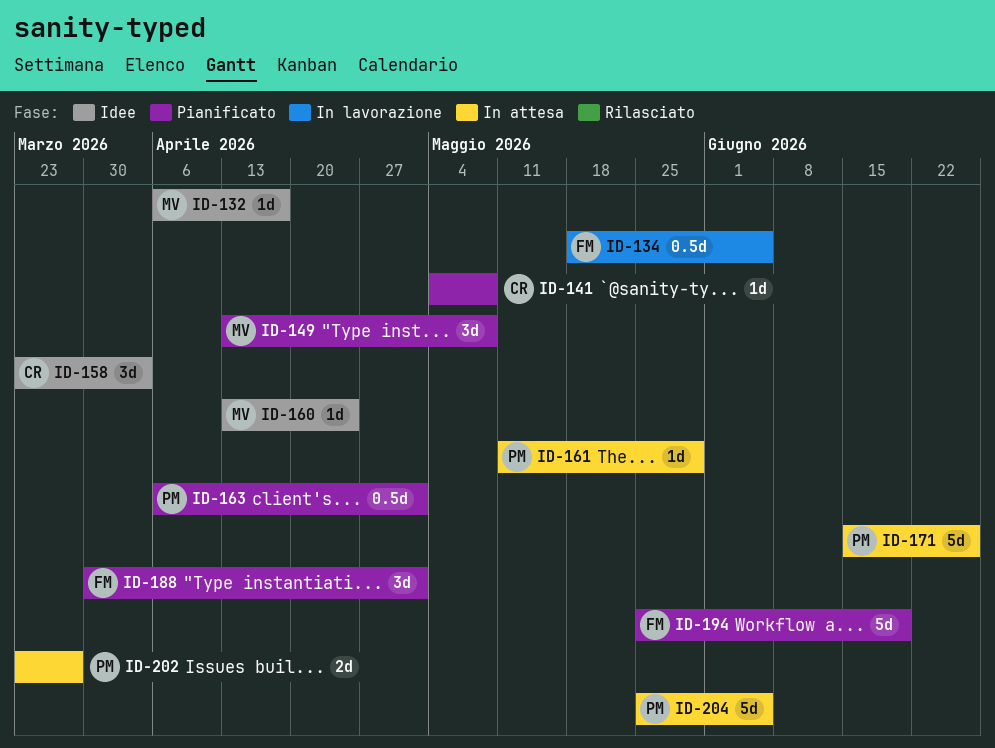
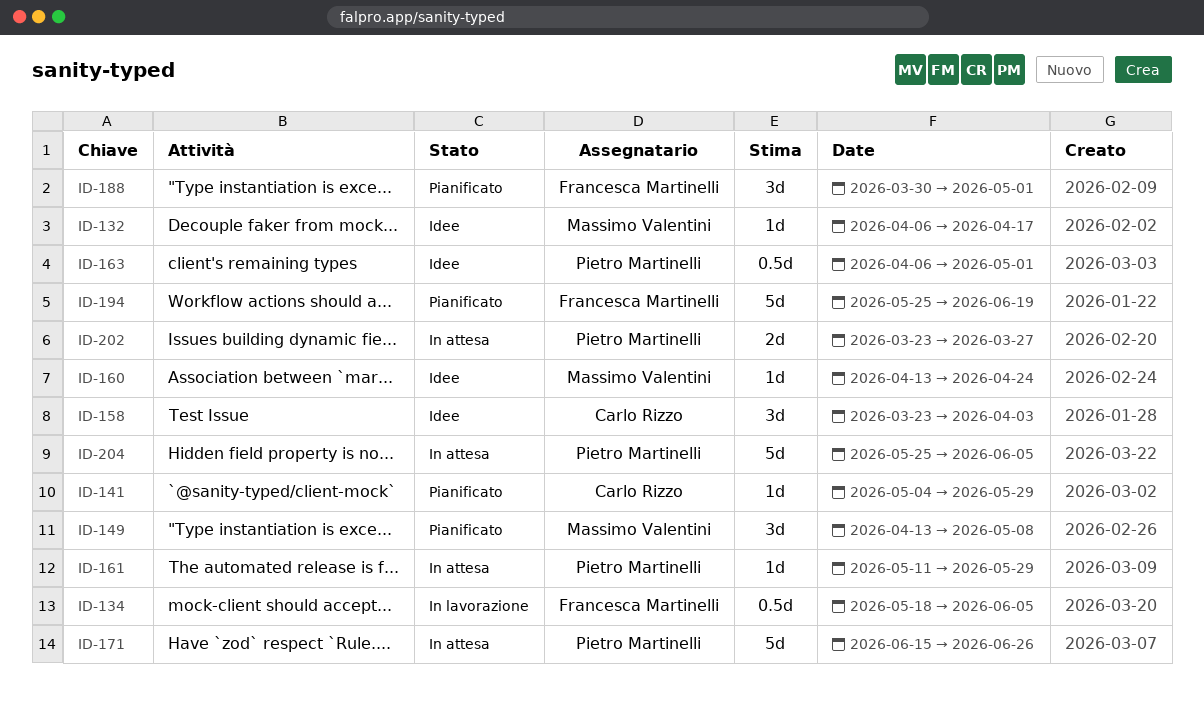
ID-141, due: May 8 -> May 29
ID-163, status: Pianificato -> Idee

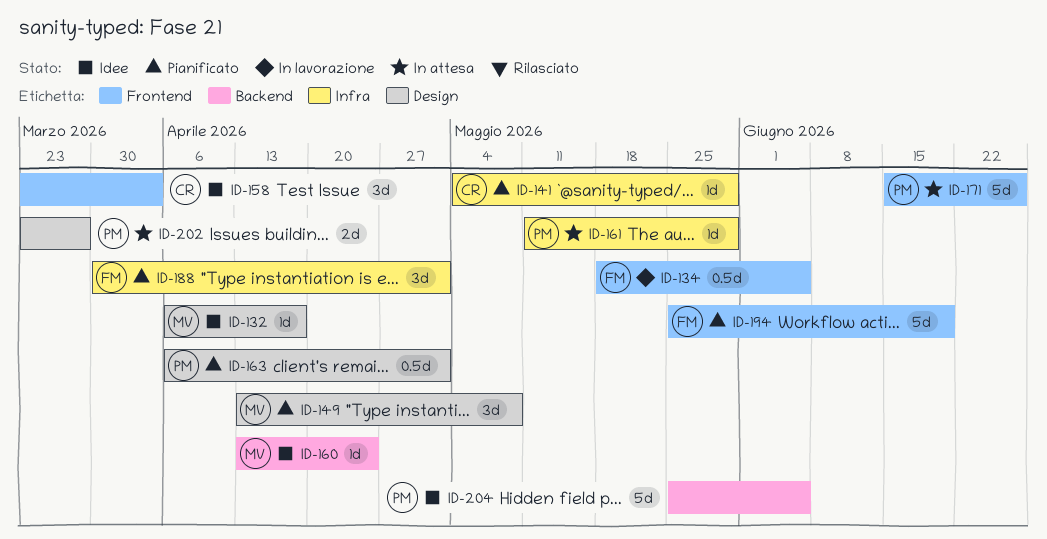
ID-163, status: Idee -> Pianificato
ID-204, status: In attesa -> Idee

